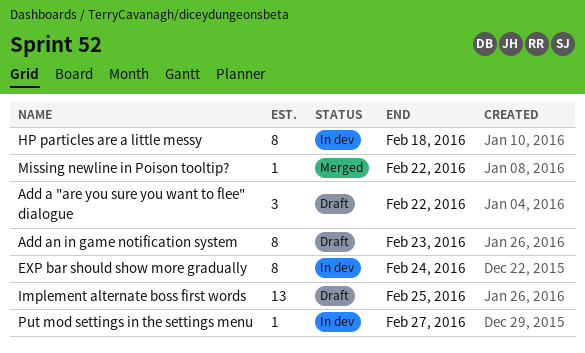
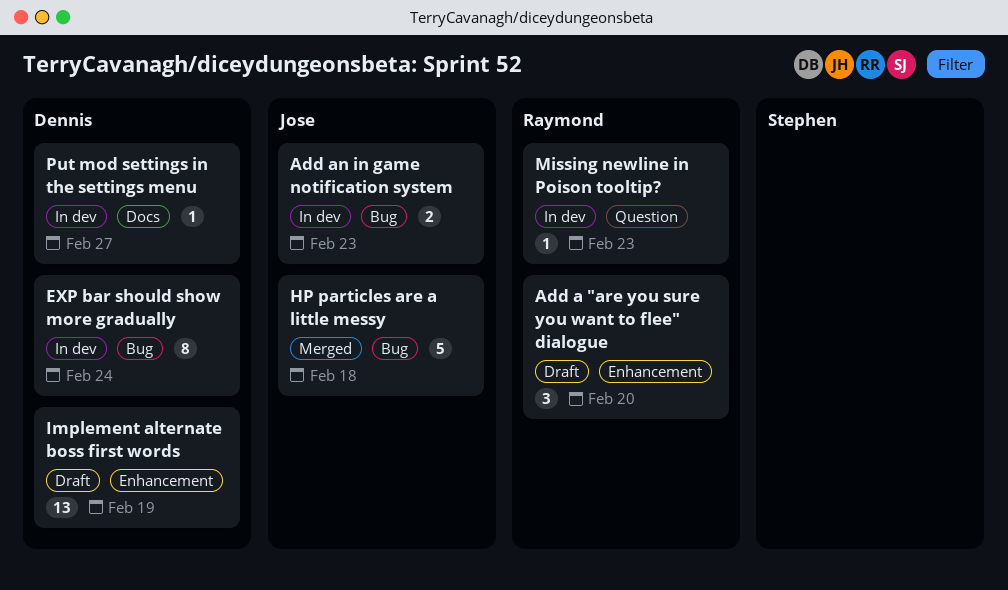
Add a "are you sure you want to flee" dialogue, due: Feb 22 -> Feb 20
Add an in game notification system, status: Draft -> In dev
Add an in game notification system, estimate: 8 -> 2
HP particles are a little messy, status: In dev -> Merged
HP particles are a little messy, estimate: 8 -> 5
Implement alternate boss first words, due: Feb 25 -> Feb 19
Missing newline in Poison tooltip?, status: Merged -> In dev
Missing newline in Poison tooltip?, due: Feb 22 -> Feb 23

